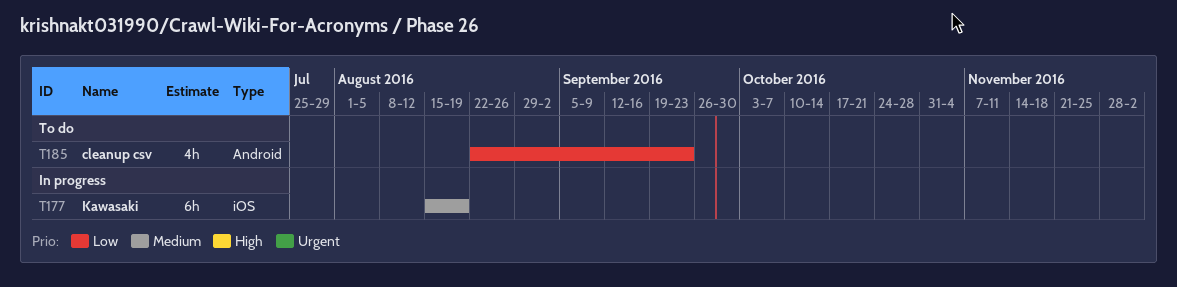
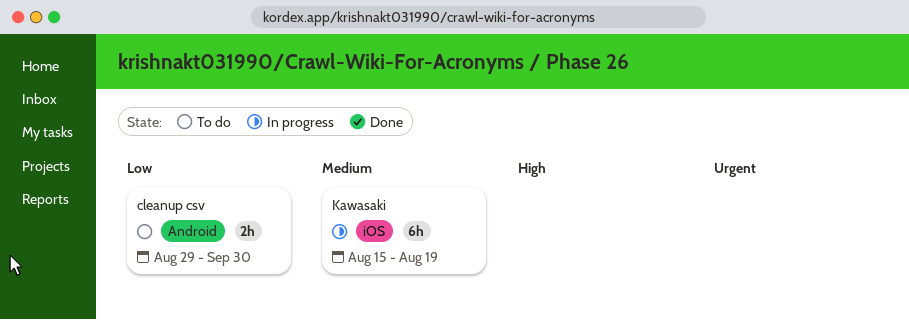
cleanup csv, estimate: 4h -> 2h
cleanup csv, start: Aug 22 -> Aug 29
cleanup csv, due: Sep 23 -> Sep 30

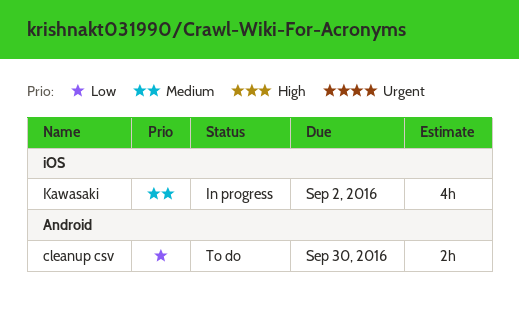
Kawasaki, estimate: 6h -> 4h
Kawasaki, due: Aug 19 -> Sep 2

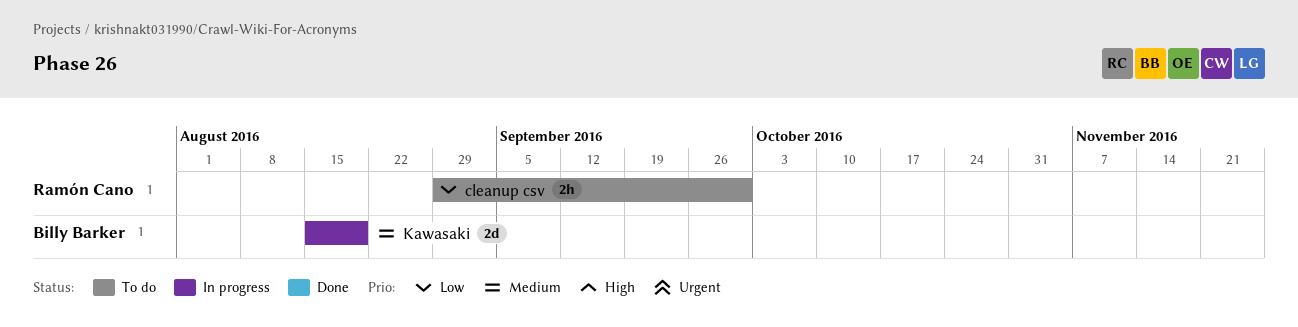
Kawasaki, estimate: 4h -> 2d
Kawasaki, due: Sep 2 -> Aug 19

